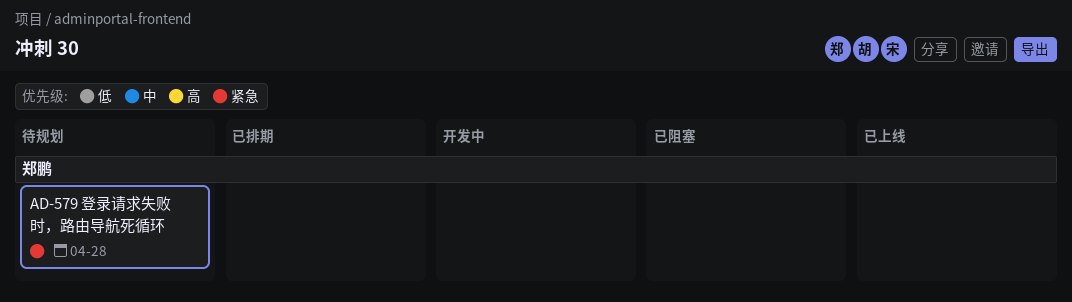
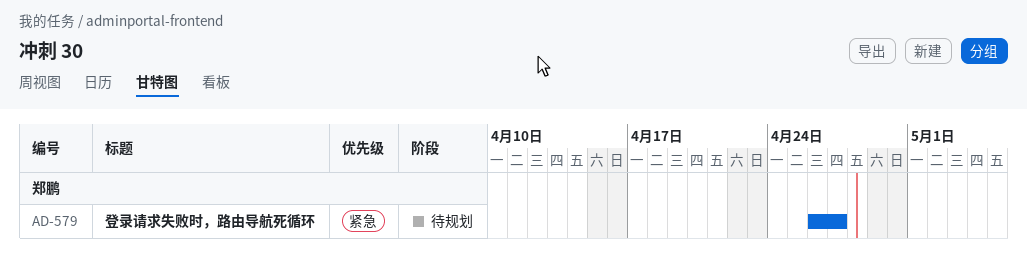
AD-579, due: Apr 28 -> Apr 27

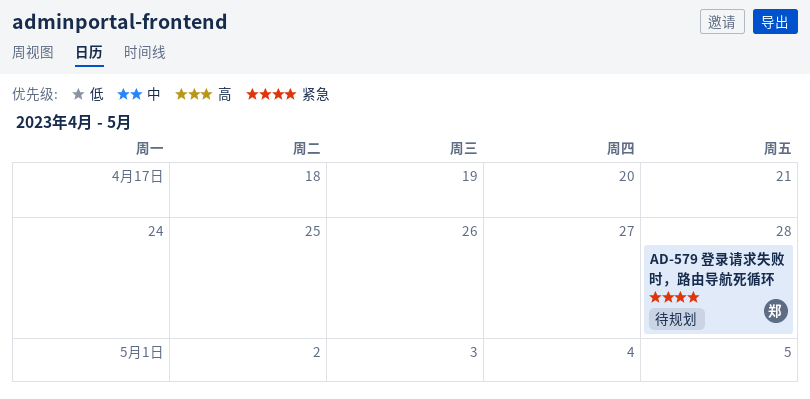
AD-579, due: Apr 27 -> Apr 28

